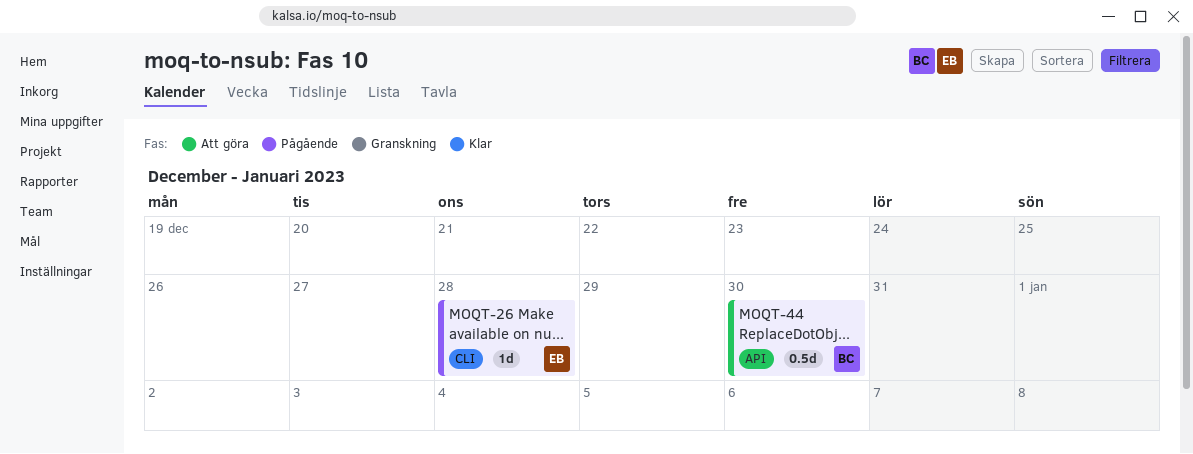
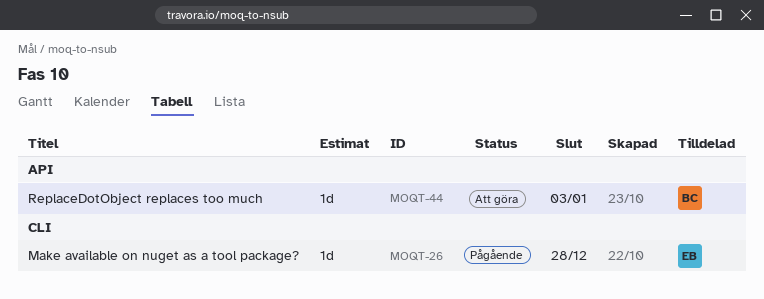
MOQT-44, estimate: 0.5d -> 1d
MOQT-44, due: Dec 30 -> Jan 3

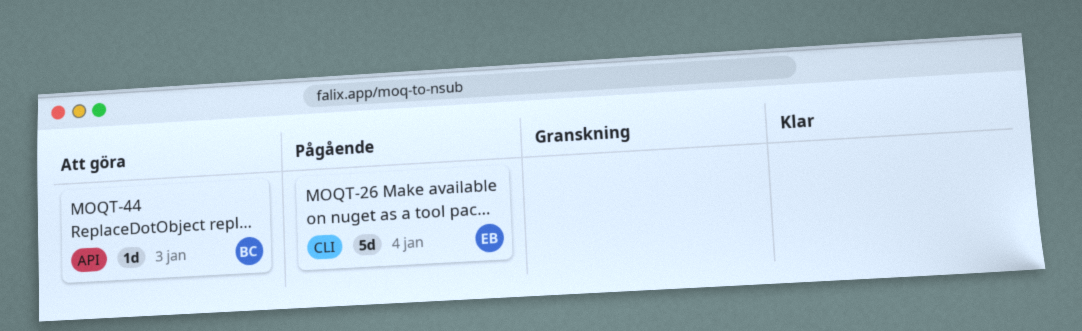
MOQT-26, estimate: 1d -> 5d
MOQT-26, due: Dec 28 -> Jan 4

